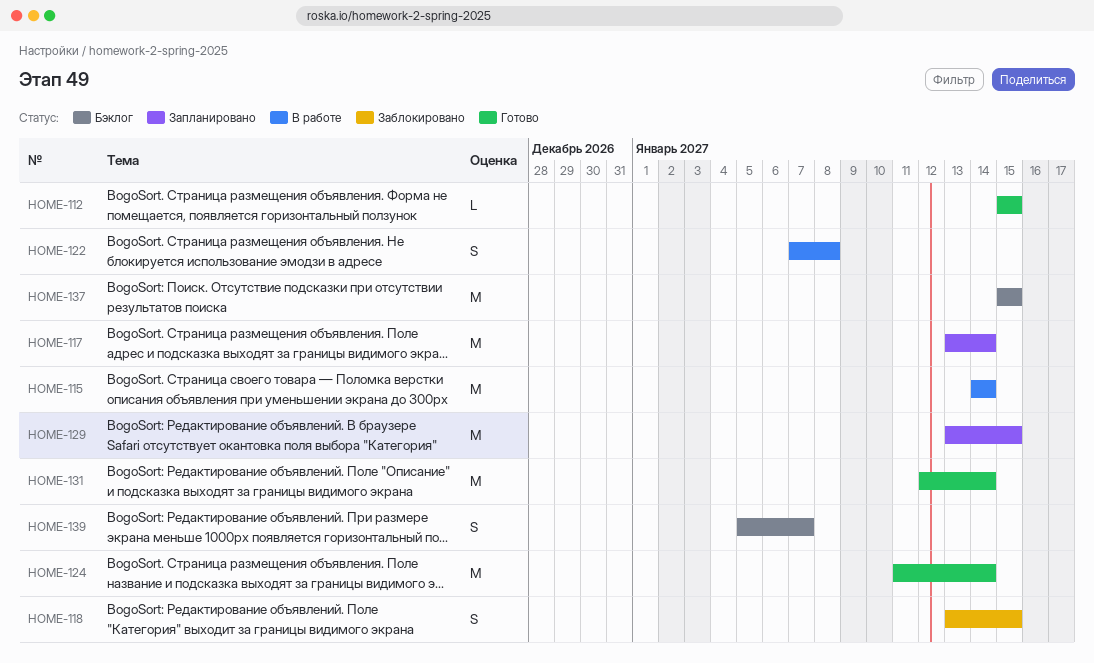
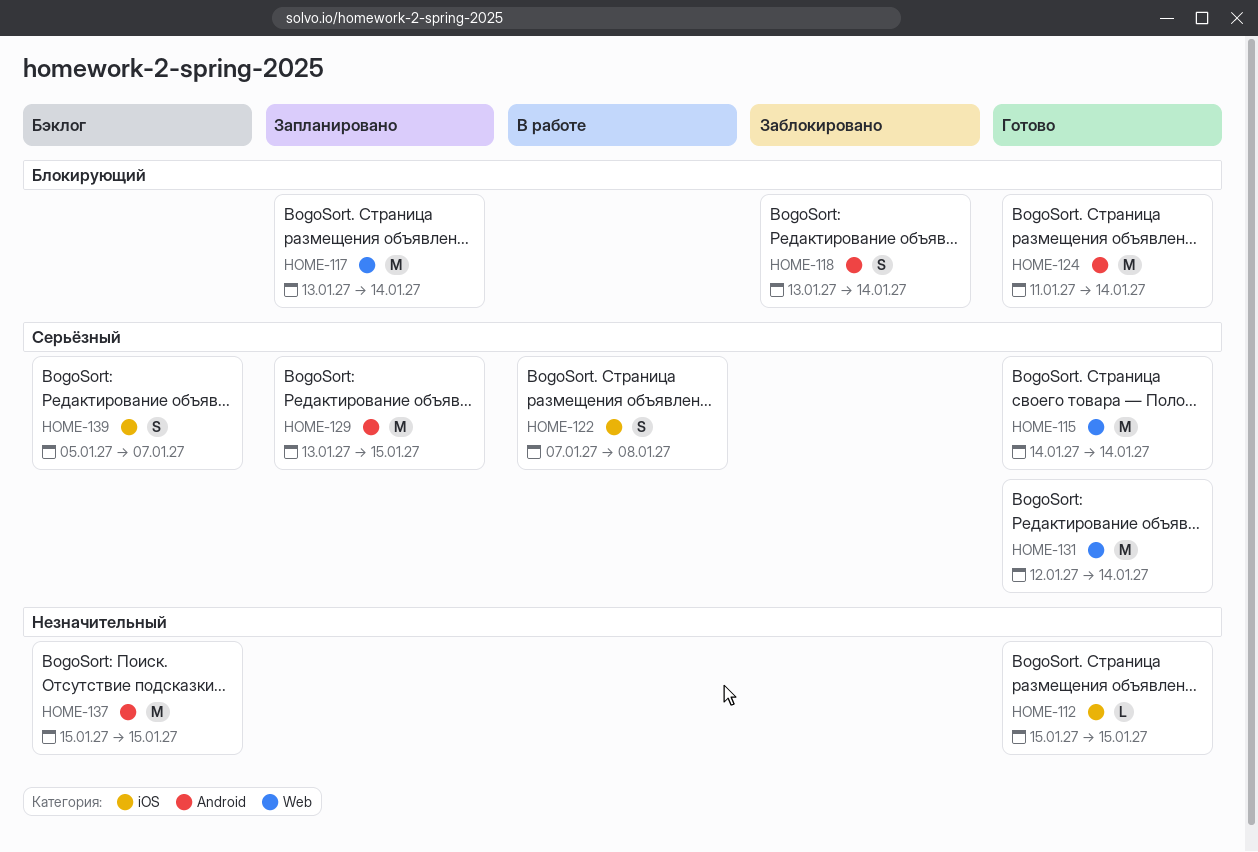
HOME-115, status: В работе -> Готово
HOME-118, due: Jan 15 -> Jan 14

